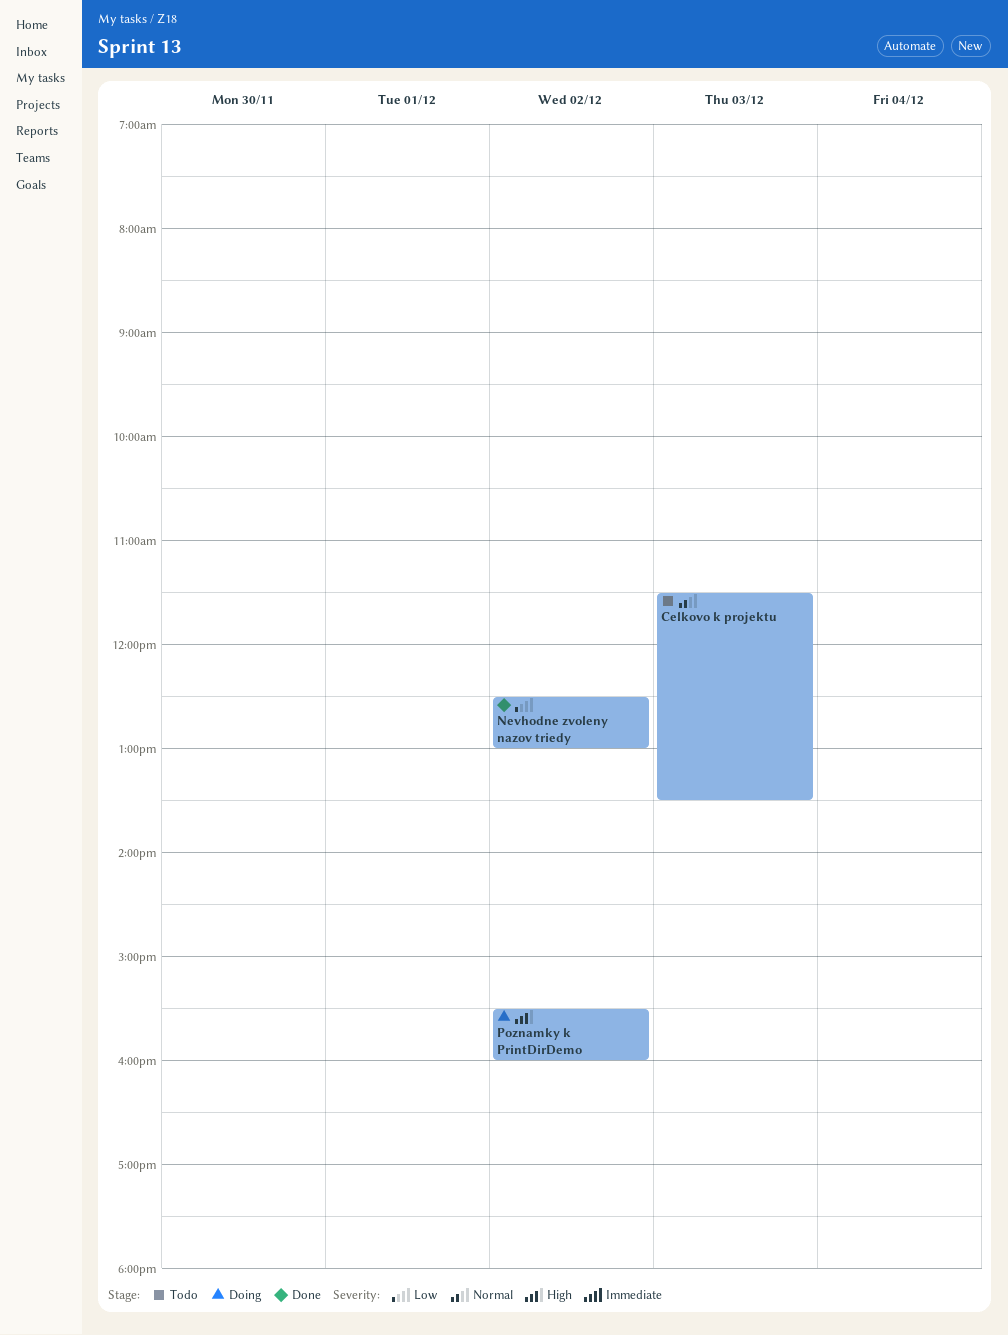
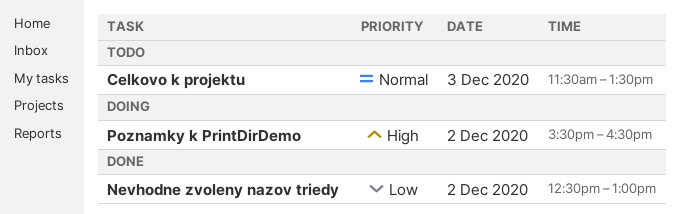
Poznamky k PrintDirDemo, ends: 16:00 -> 16:30

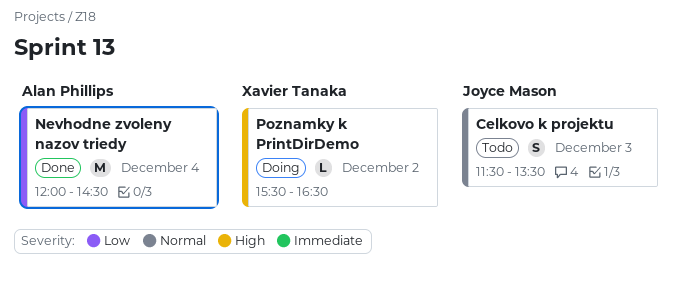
Nevhodne zvoleny nazov triedy, day: Dec 2 -> Dec 4
Nevhodne zvoleny nazov triedy, begins: 12:30 -> 12:00
Nevhodne zvoleny nazov triedy, ends: 13:00 -> 14:30

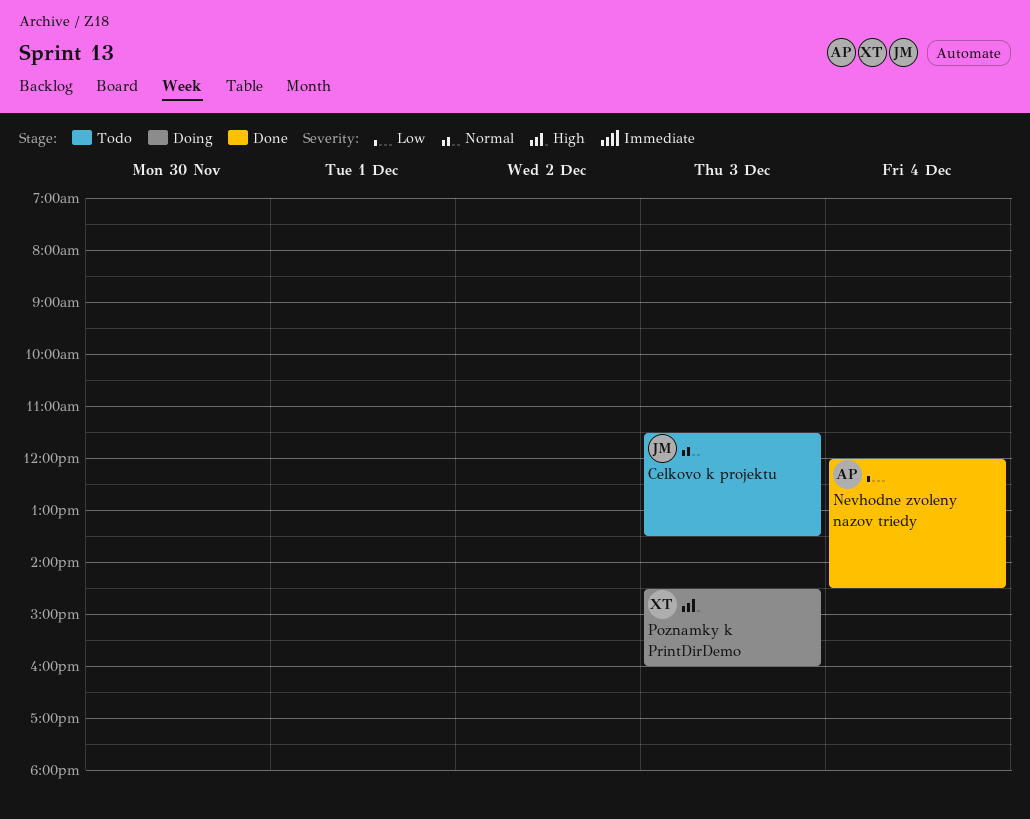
Poznamky k PrintDirDemo, day: Dec 2 -> Dec 3
Poznamky k PrintDirDemo, begins: 15:30 -> 14:30
Poznamky k PrintDirDemo, ends: 16:30 -> 16:00

